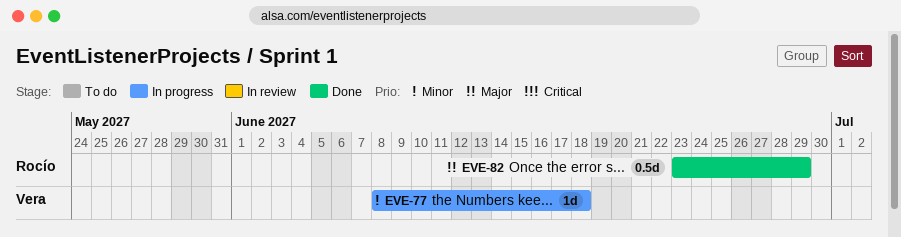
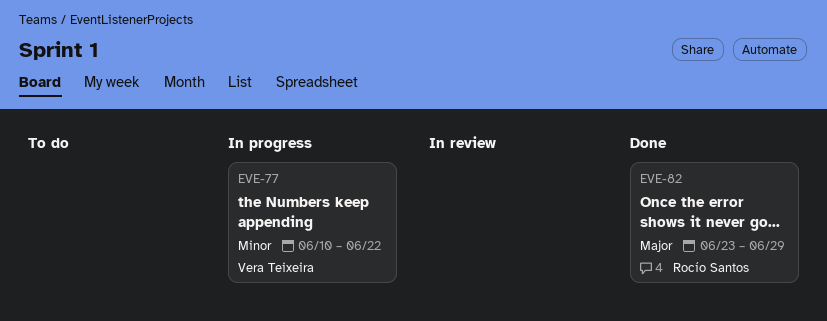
EVE-77, start: Jun 8 -> Jun 10
EVE-77, due: Jun 18 -> Jun 22

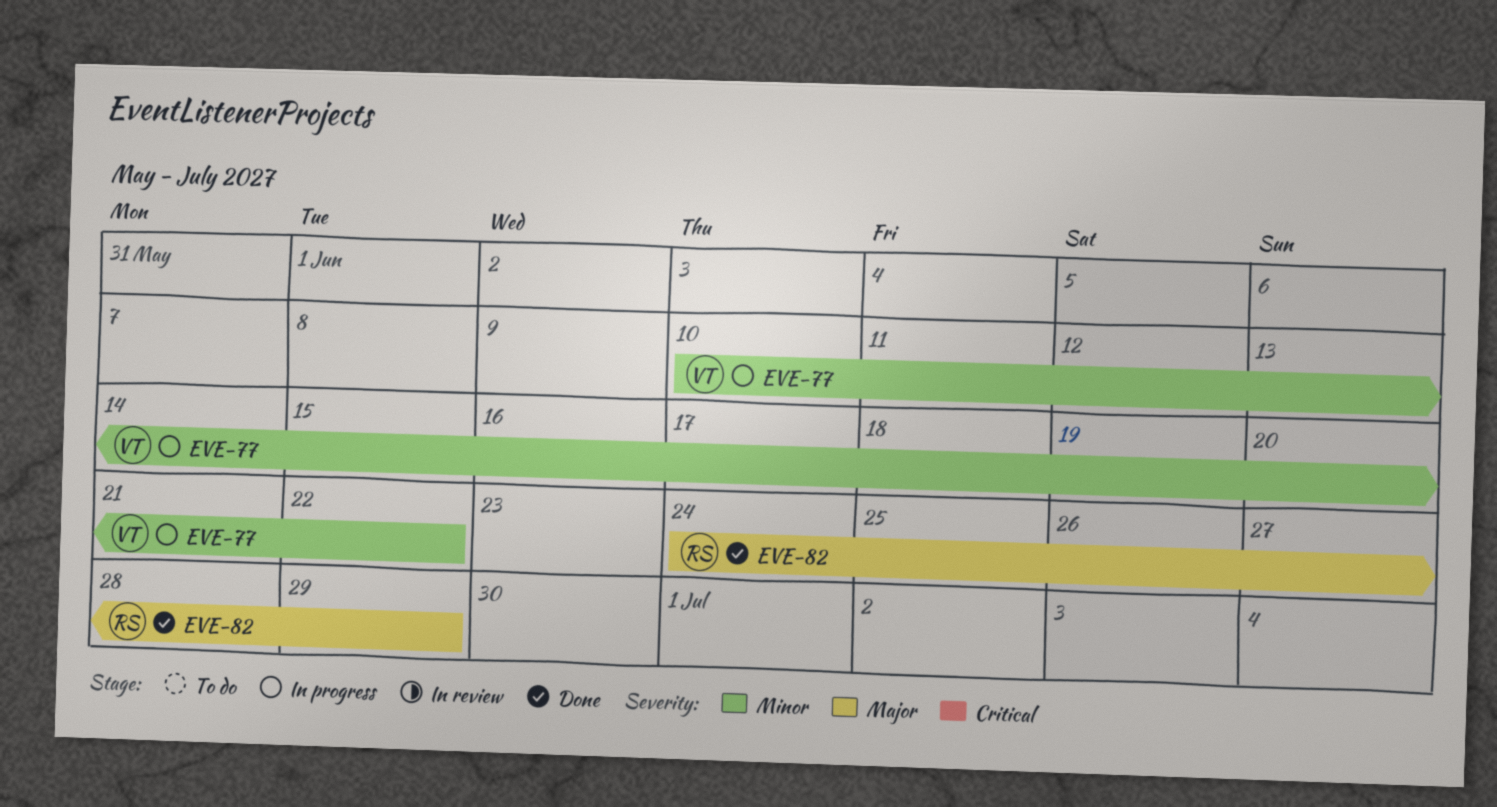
EVE-82, start: Jun 23 -> Jun 24

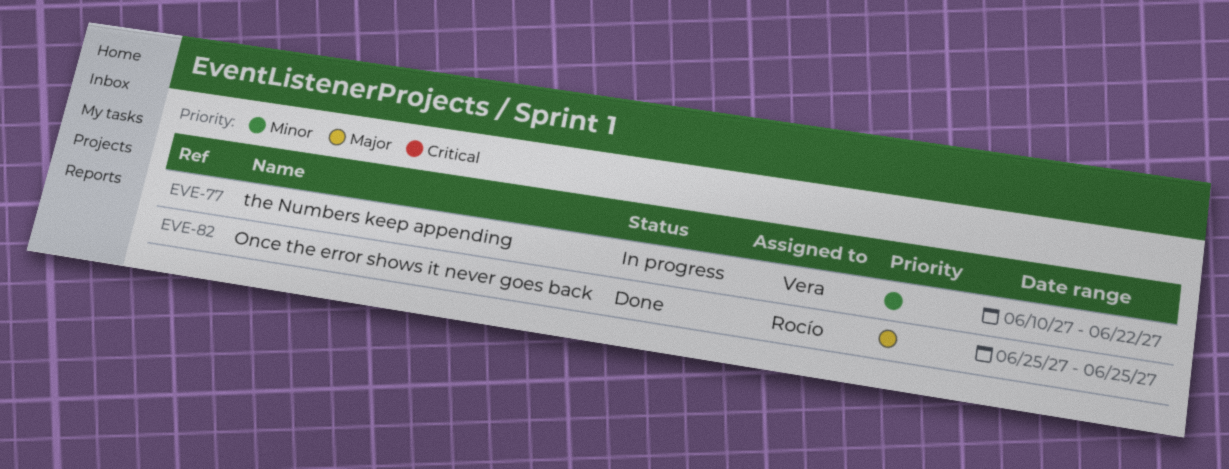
EVE-82, start: Jun 24 -> Jun 25
EVE-82, due: Jun 29 -> Jun 25

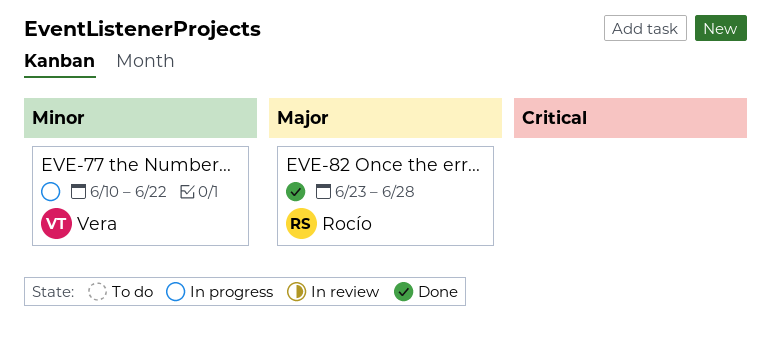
EVE-82, start: Jun 25 -> Jun 23
EVE-82, due: Jun 25 -> Jun 28

